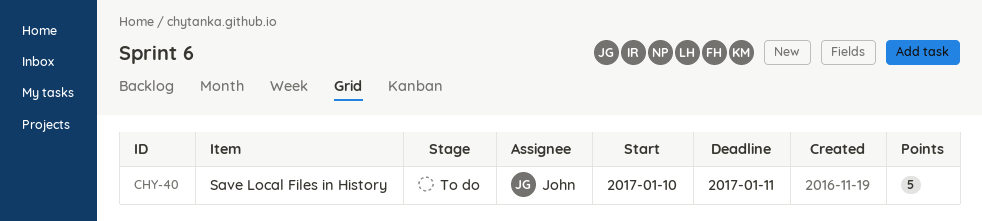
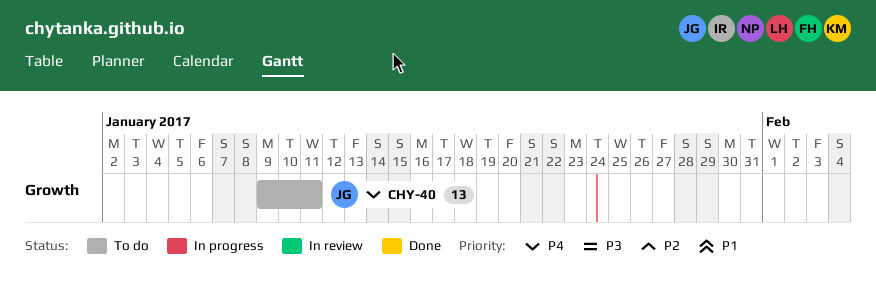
CHY-40, estimate: 5 -> 13
CHY-40, start: Jan 10 -> Jan 9

